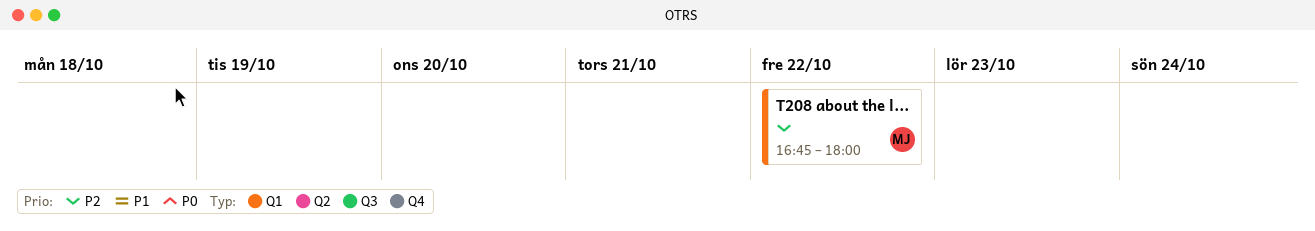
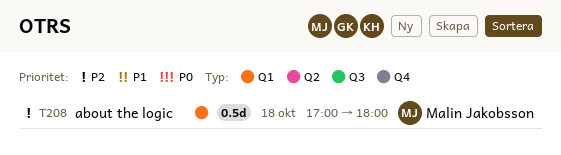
T208, day: Oct 22 -> Oct 18
T208, begins: 16:45 -> 17:00

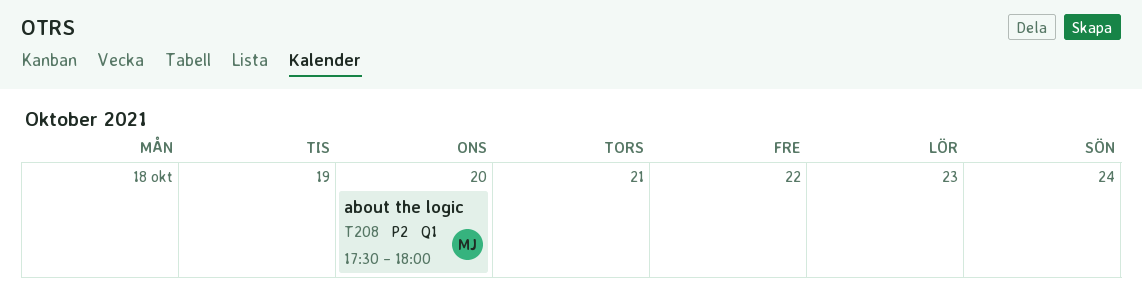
T208, day: Oct 18 -> Oct 20
T208, begins: 17:00 -> 17:30

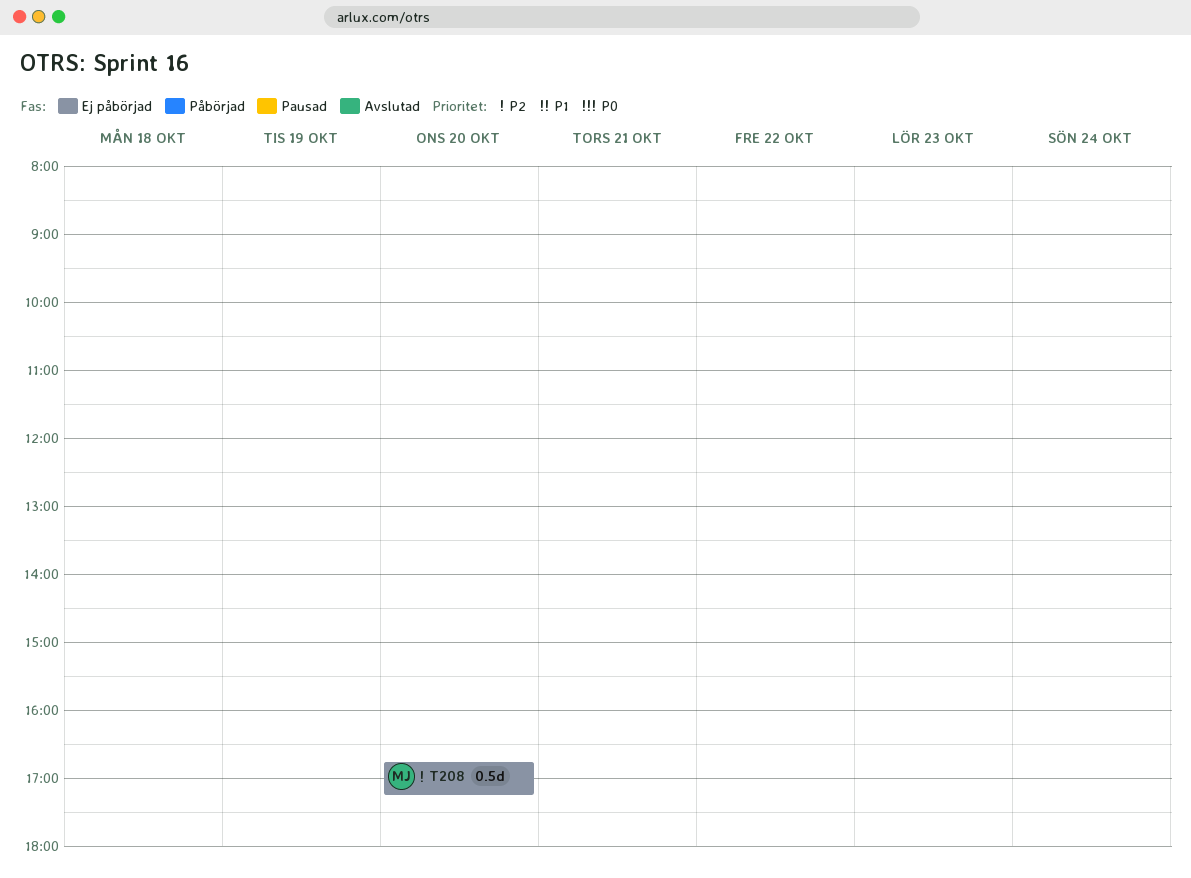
T208, begins: 17:30 -> 16:45
T208, ends: 18:00 -> 17:15

